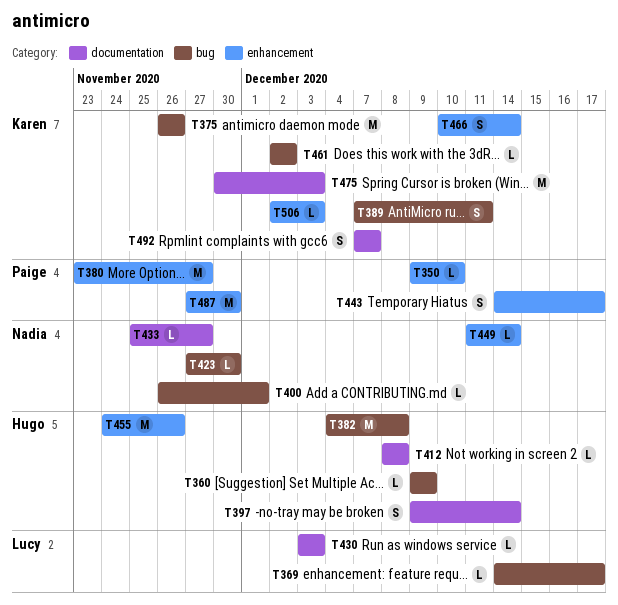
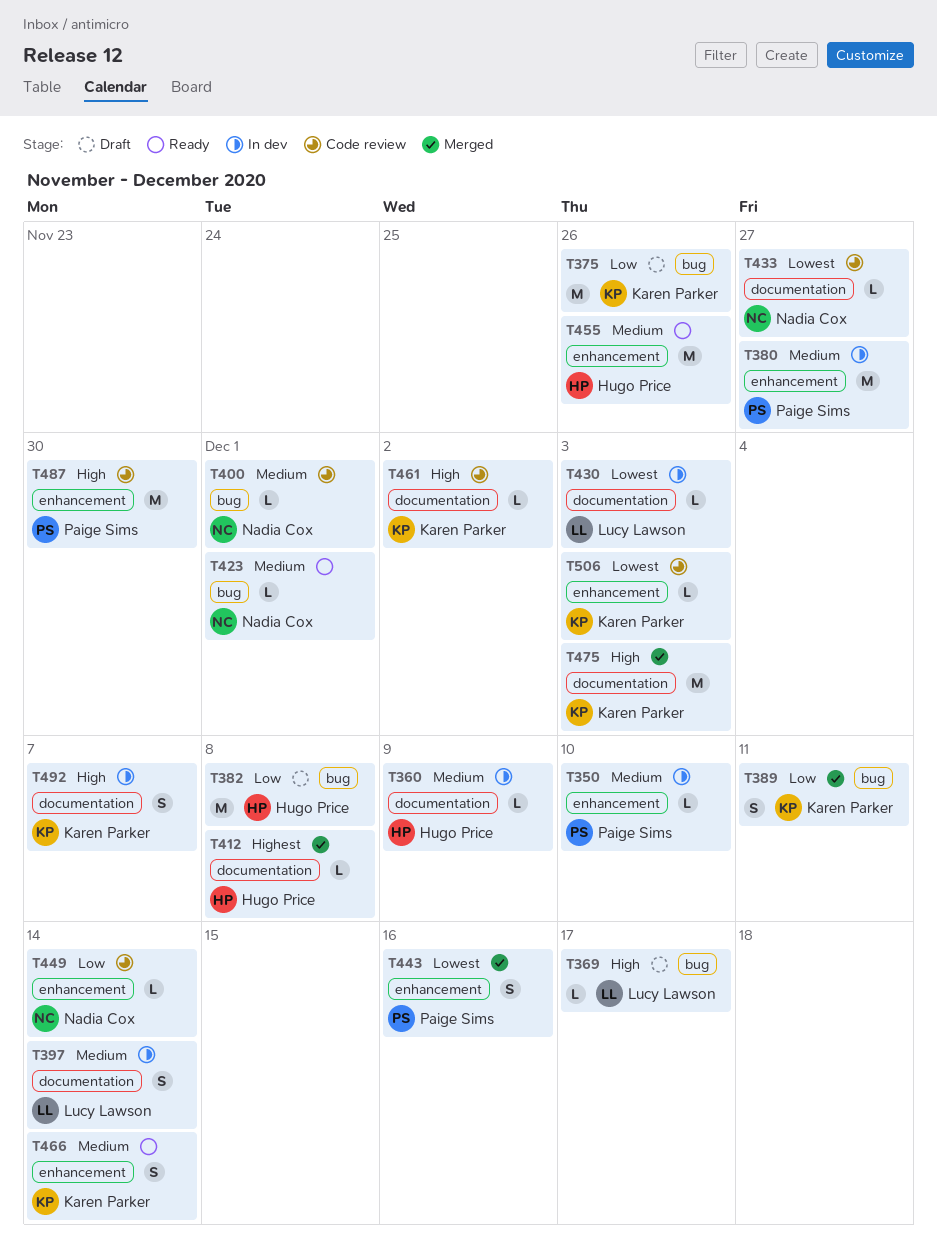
T360, label: bug -> documentation
T397, owner: Hugo Price -> Lucy Lawson
T423, due: Nov 30 -> Dec 1
T443, due: Dec 17 -> Dec 16
T461, label: bug -> documentation

